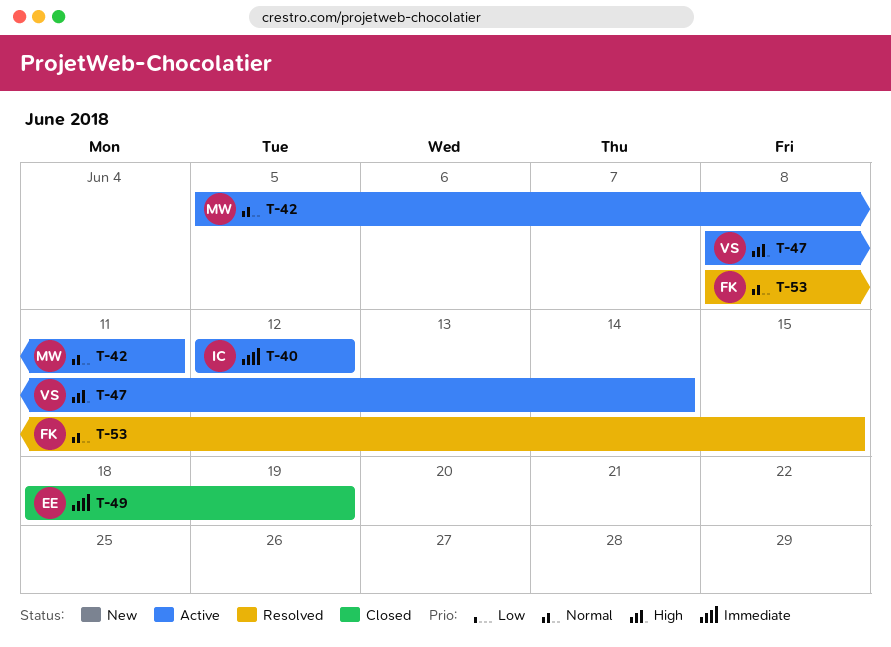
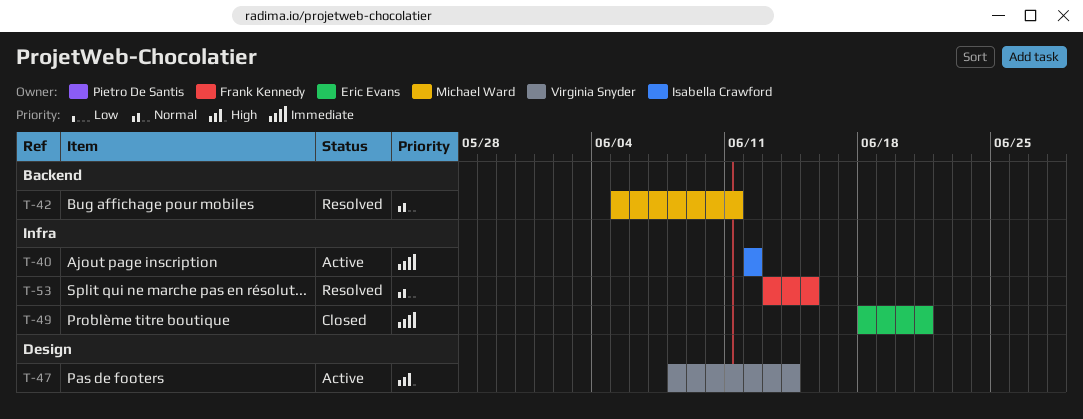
T-42, status: Active -> Resolved
T-49, due: Jun 19 -> Jun 21
T-53, start: Jun 8 -> Jun 13

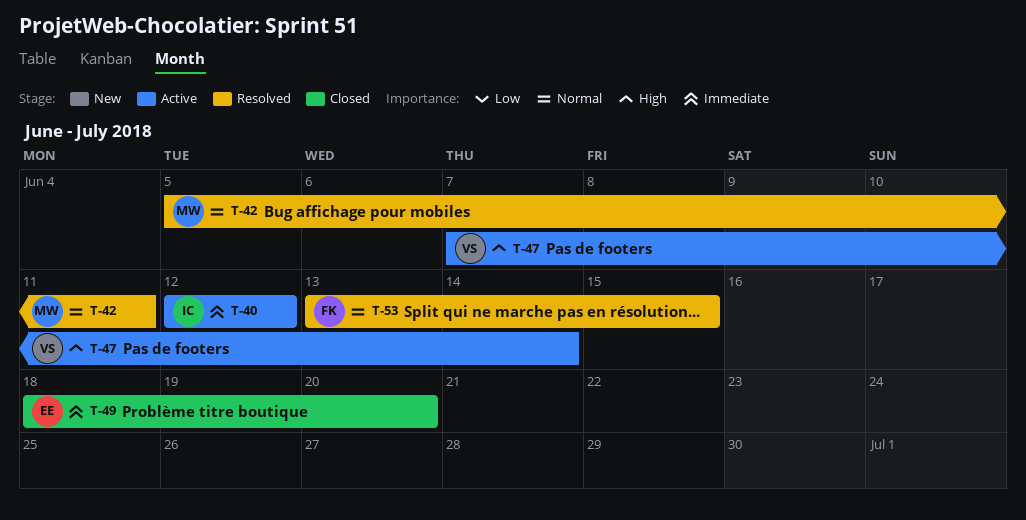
T-47, start: Jun 8 -> Jun 7
T-49, due: Jun 21 -> Jun 20

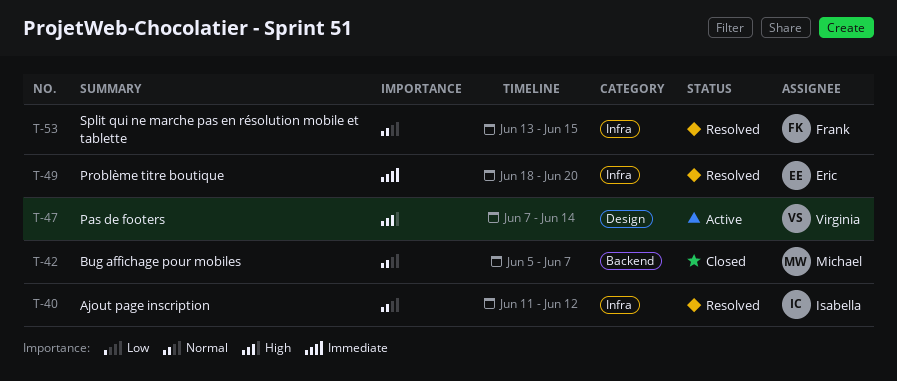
T-40, status: Active -> Resolved
T-40, priority: Immediate -> Normal
T-40, start: Jun 12 -> Jun 11
T-42, status: Resolved -> Closed
T-42, due: Jun 11 -> Jun 7
T-49, status: Closed -> Resolved

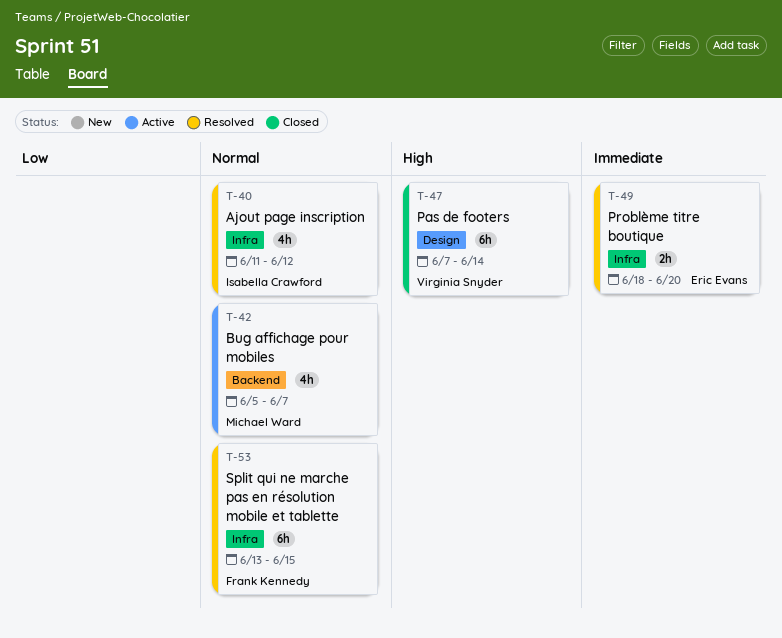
T-42, status: Closed -> Active
T-47, status: Active -> Closed

